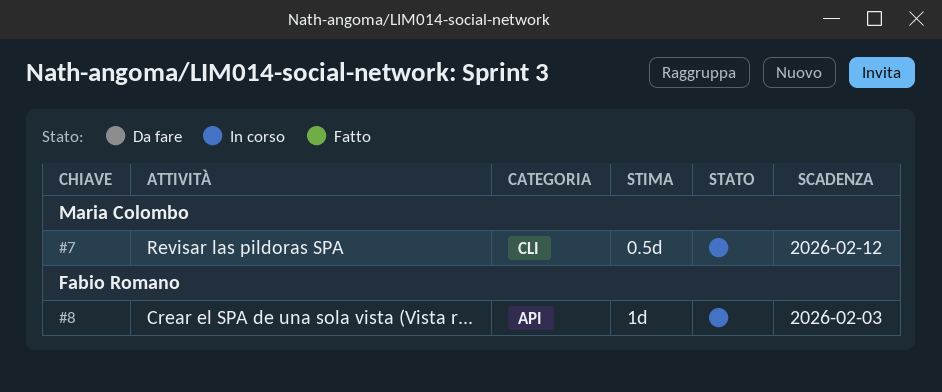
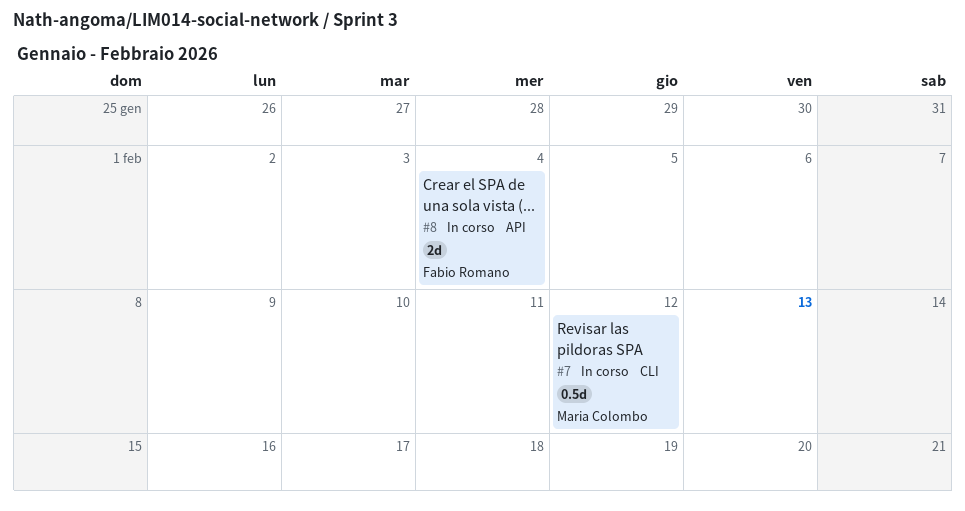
#8, estimate: 1d -> 2d
#8, due: Feb 3 -> Feb 4

